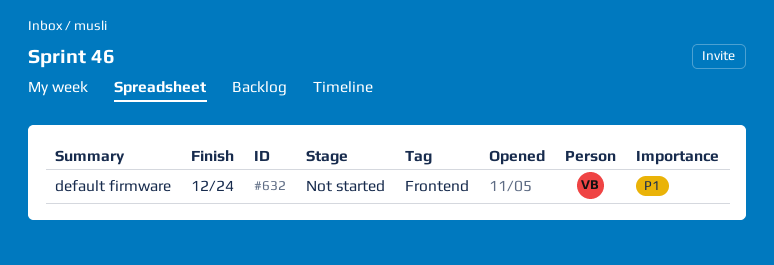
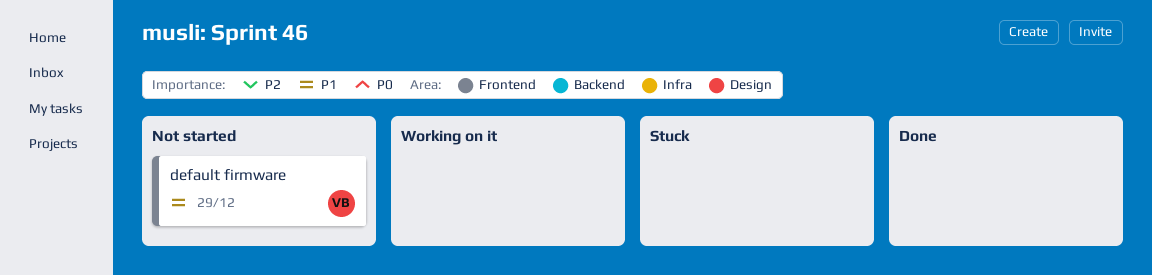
default firmware, due: Dec 24 -> Dec 29

